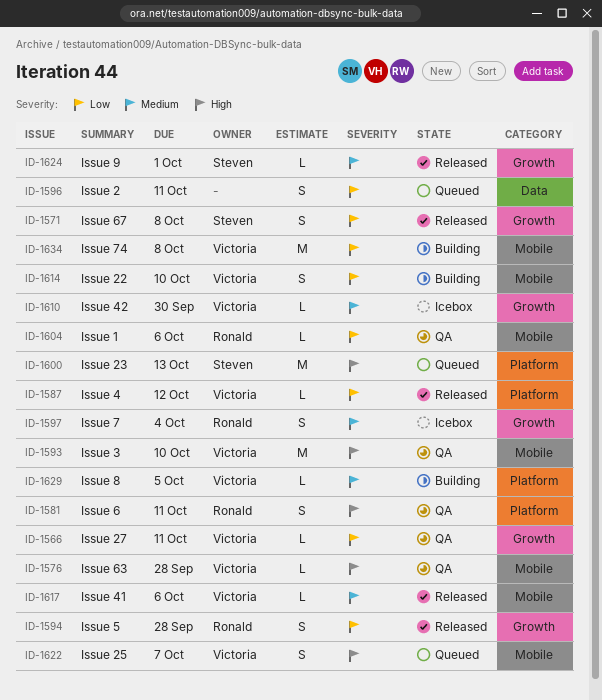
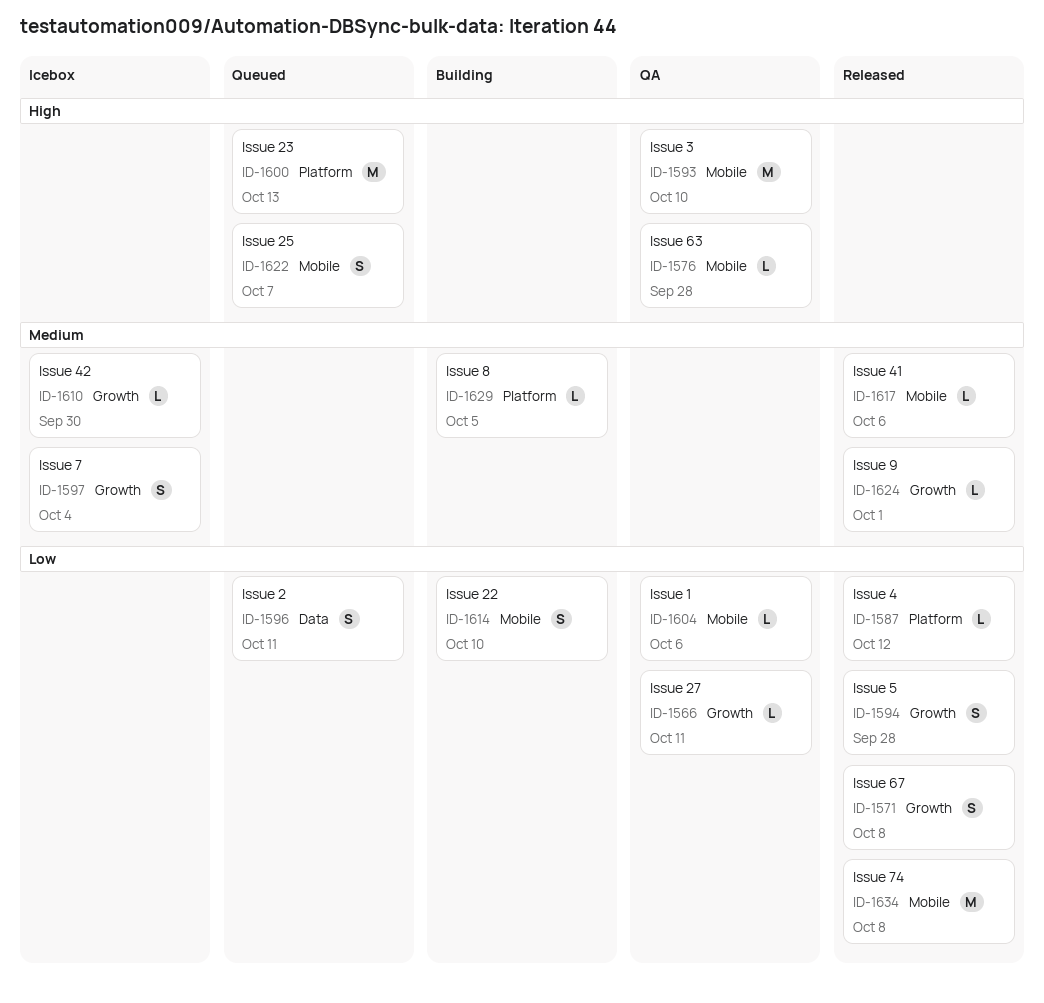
ID-1581: present -> none
ID-1634, status: Building -> Released

